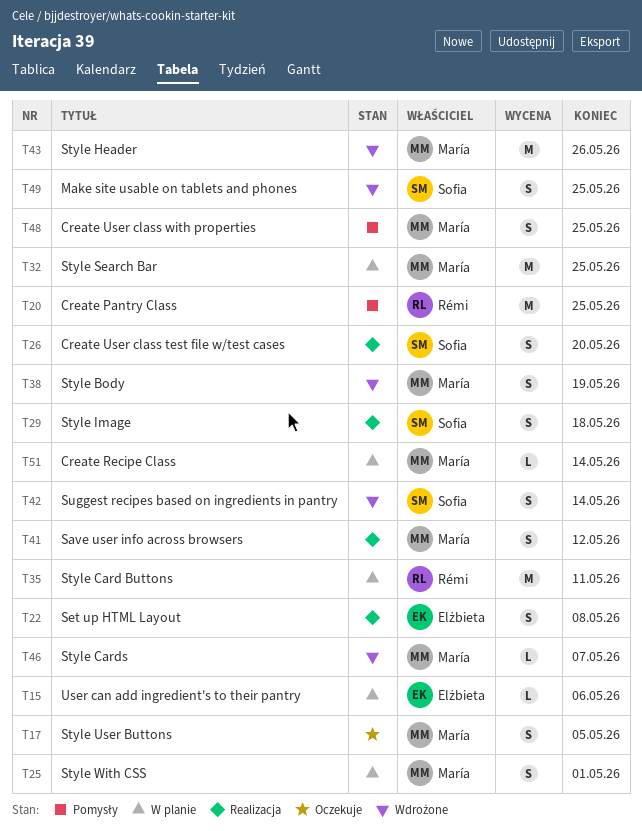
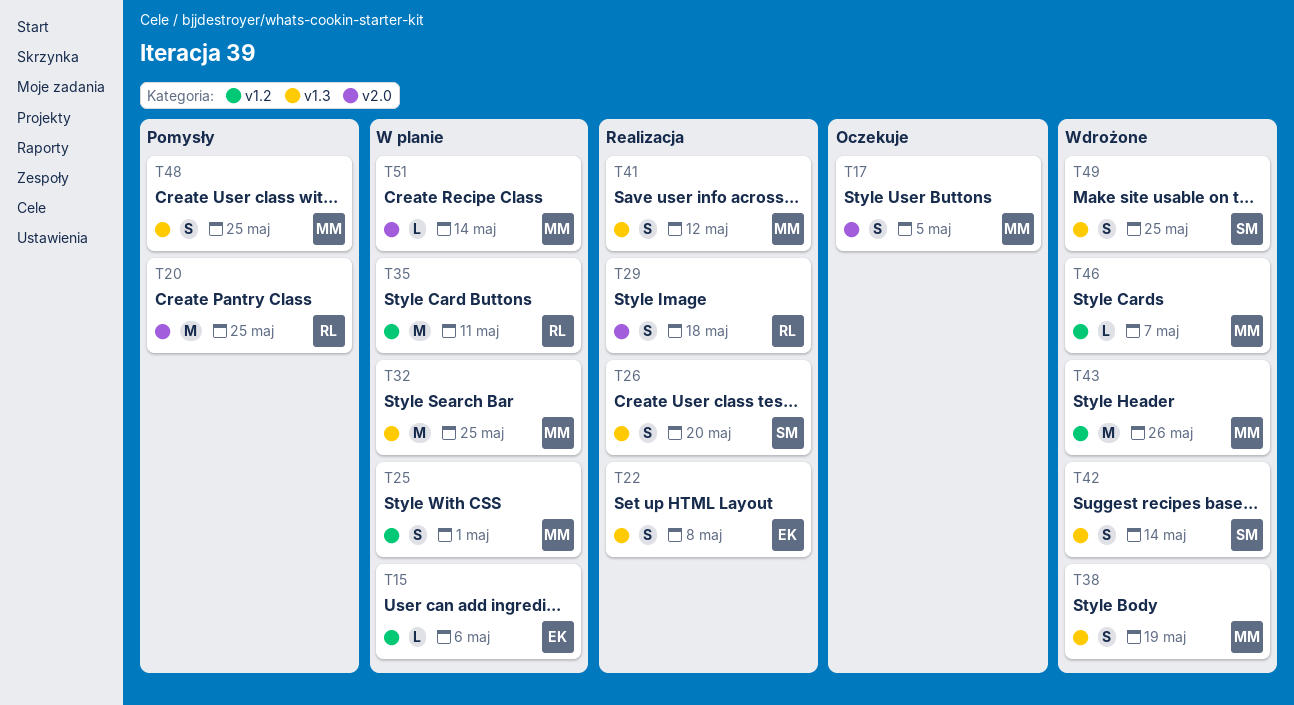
T29, owner: Sofia -> Rémi

